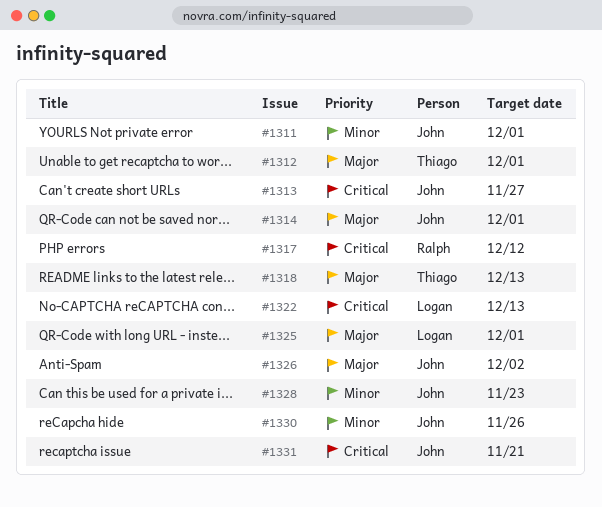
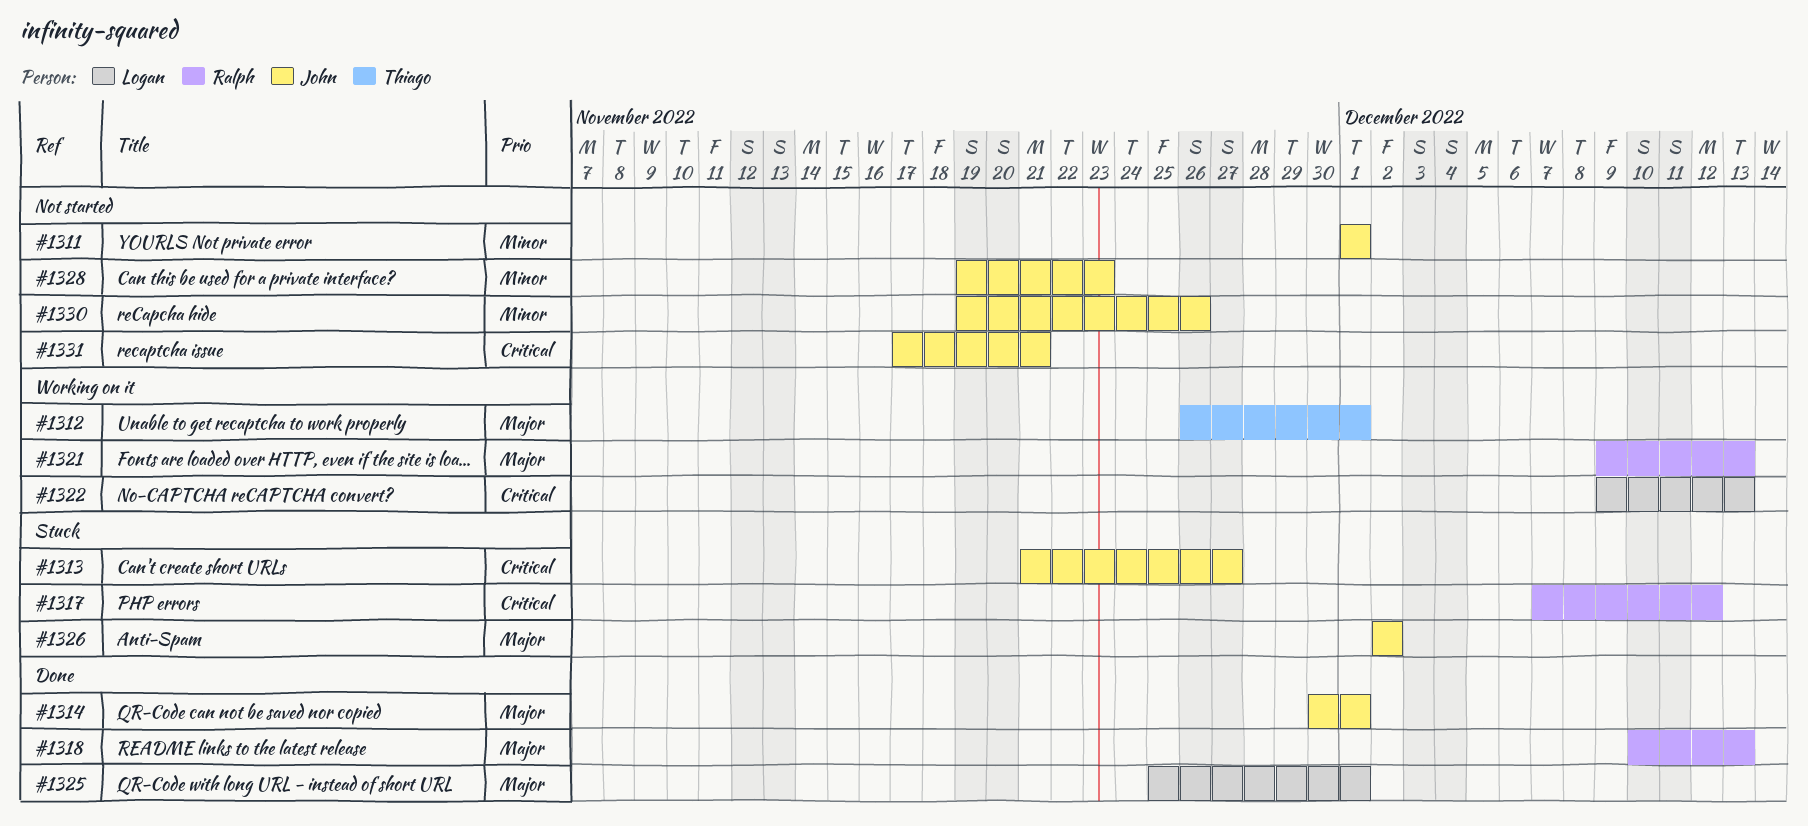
#1318, owner: Thiago -> Ralph
#1321: none -> present

